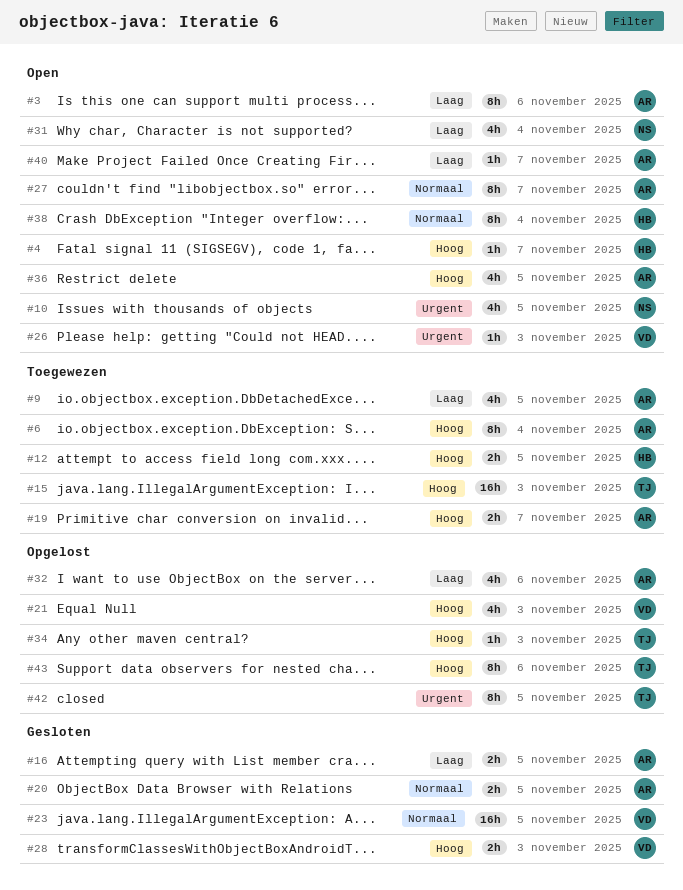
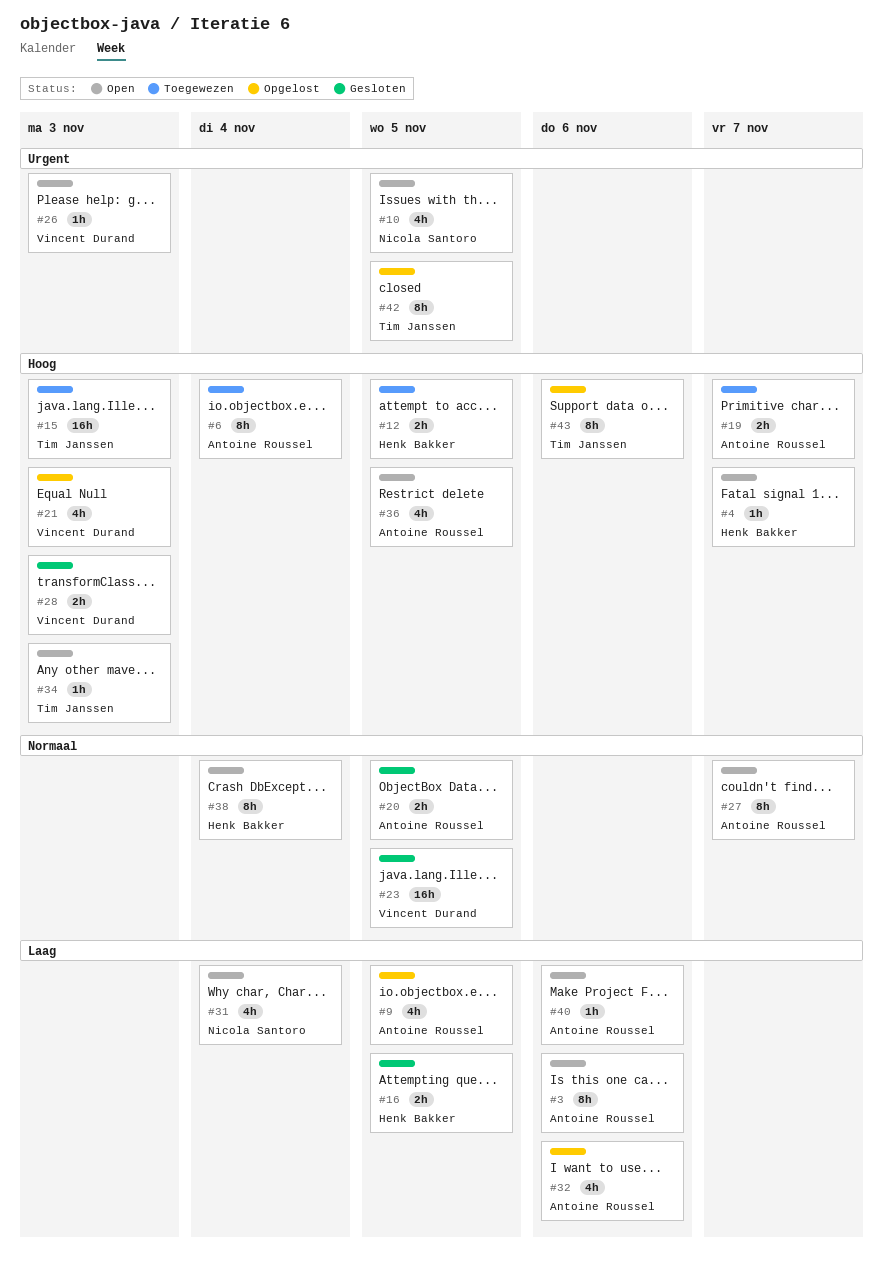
#9, status: Toegewezen -> Opgelost
#16, owner: Antoine Roussel -> Henk Bakker
#34, status: Opgelost -> Open
#40, due: Nov 7 -> Nov 6

